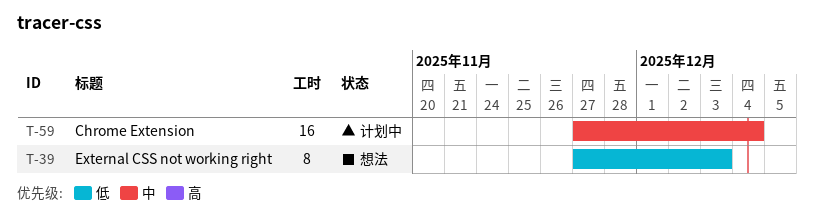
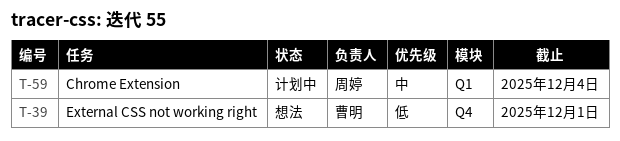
T-39, due: Dec 3 -> Dec 1

